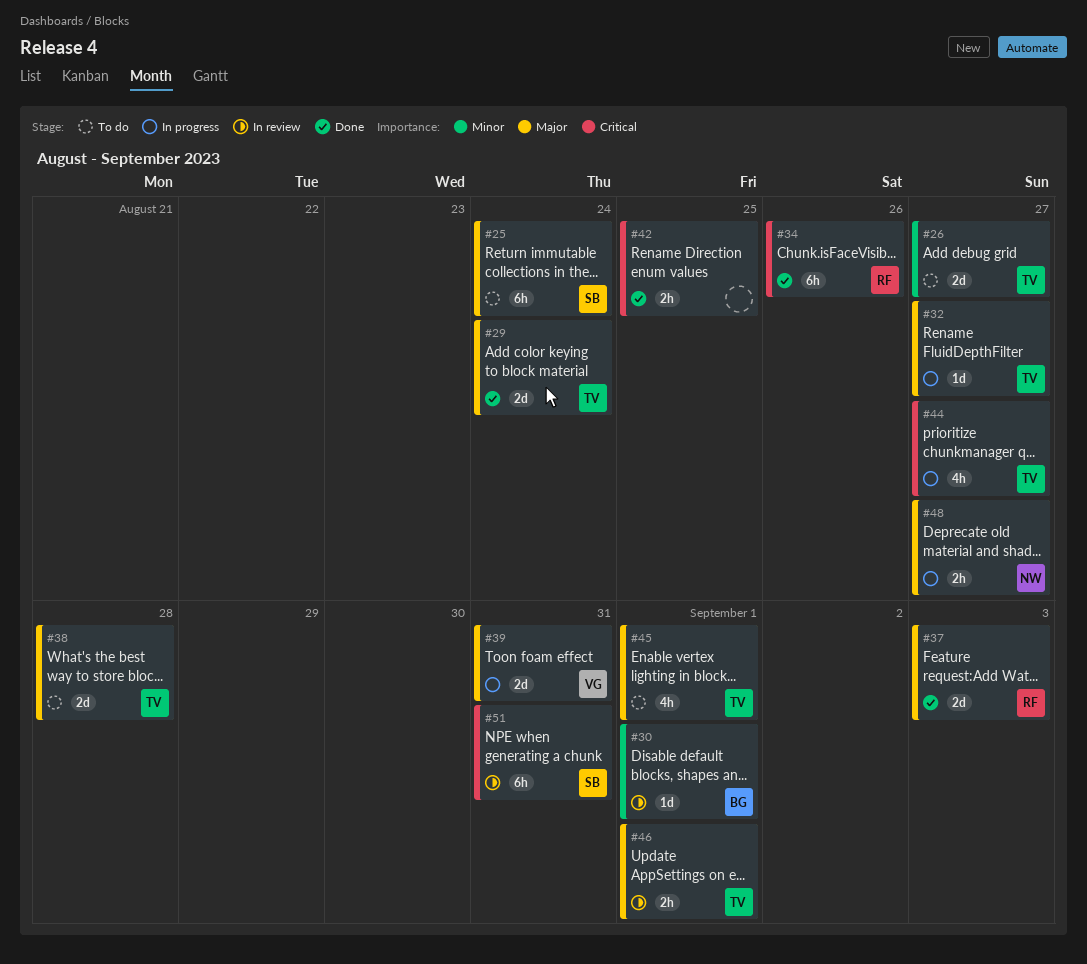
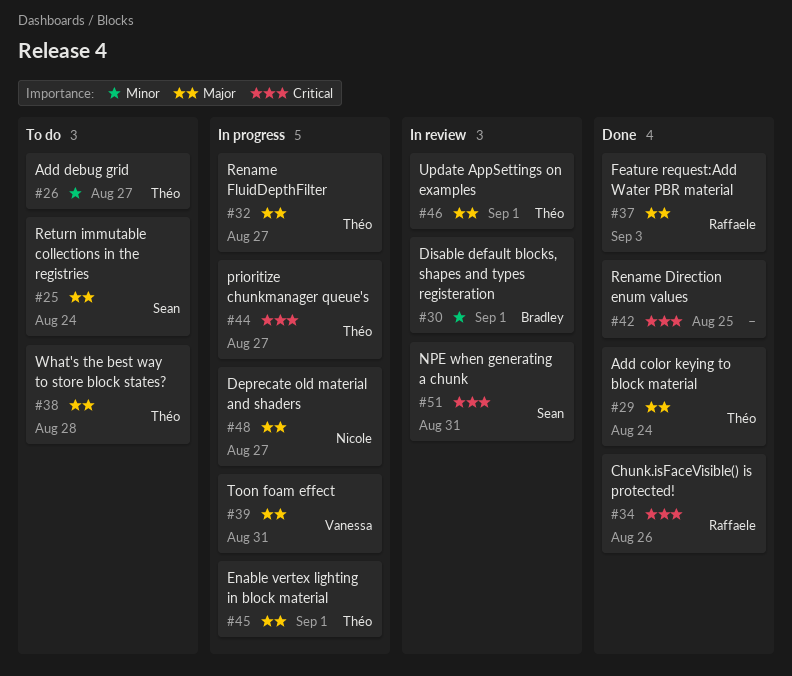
#45, status: To do -> In progress

